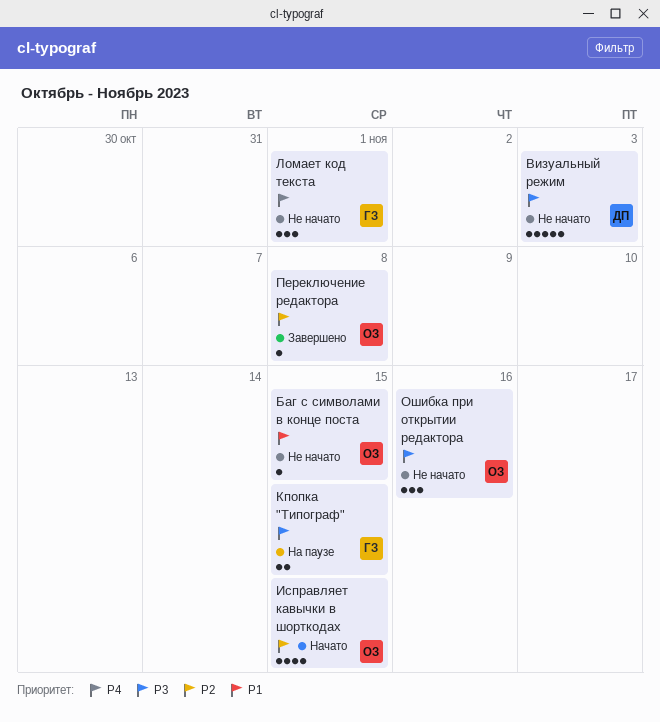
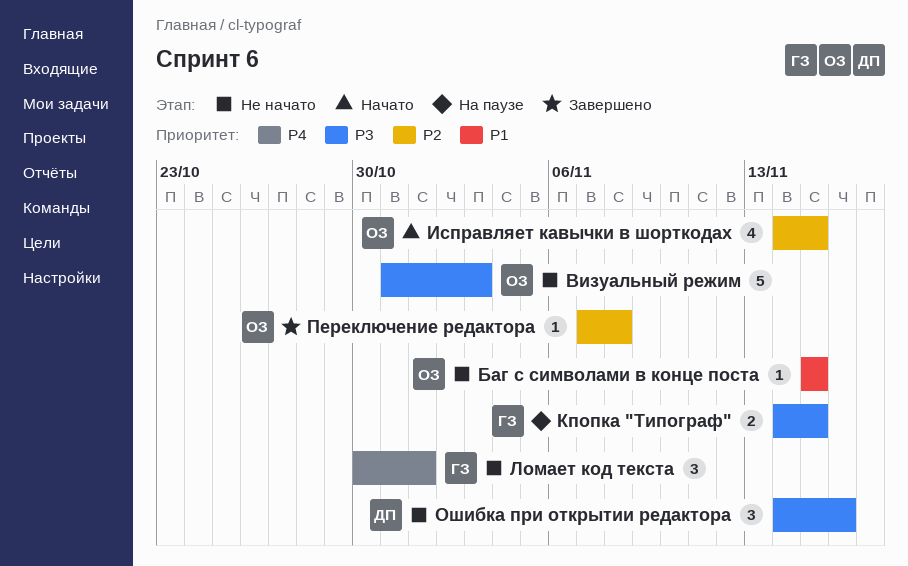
Визуальный режим, owner: ДП -> ОЗ
Ошибка при открытии редактора, owner: ОЗ -> ДП

